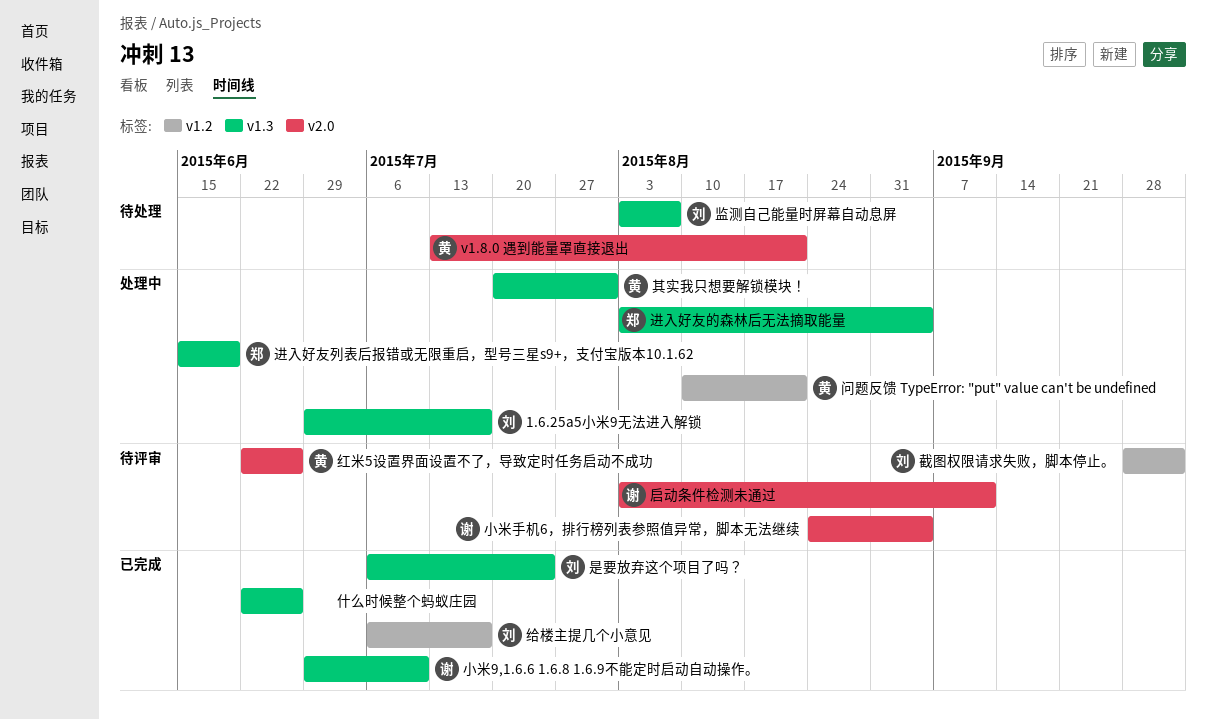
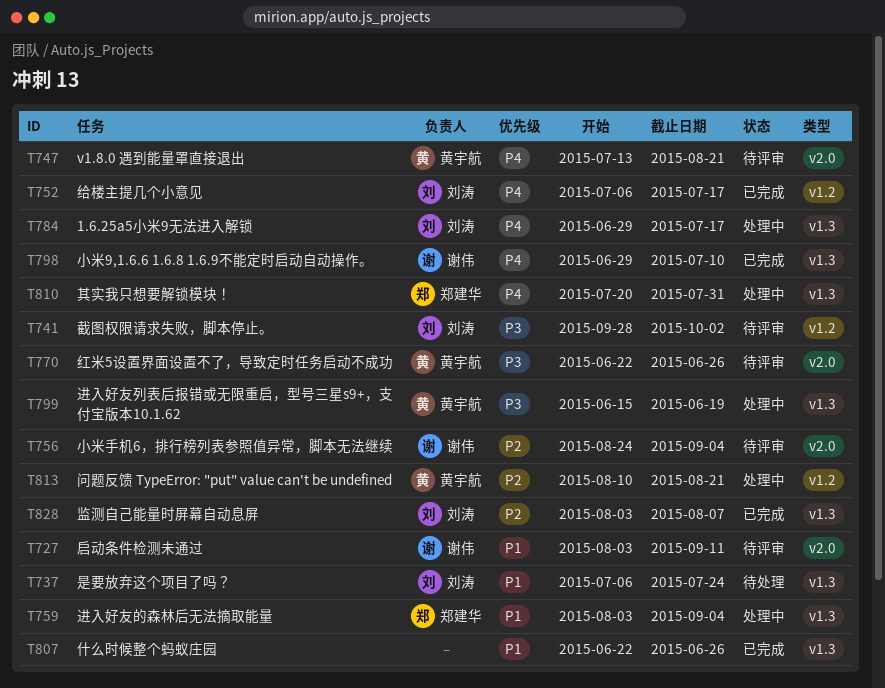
v1.8.0 遇到能量罩直接退出, status: 待处理 -> 待评审
其实我只想要解锁模块！, owner: 黄宇航 -> 郑建华
是要放弃这个项目了吗？, status: 已完成 -> 待处理
监测自己能量时屏幕自动息屏, status: 待处理 -> 已完成
进入好友列表后报错或无限重启，型号三星s9+，支付宝版本10.1.62, owner: 郑建华 -> 黄宇航

